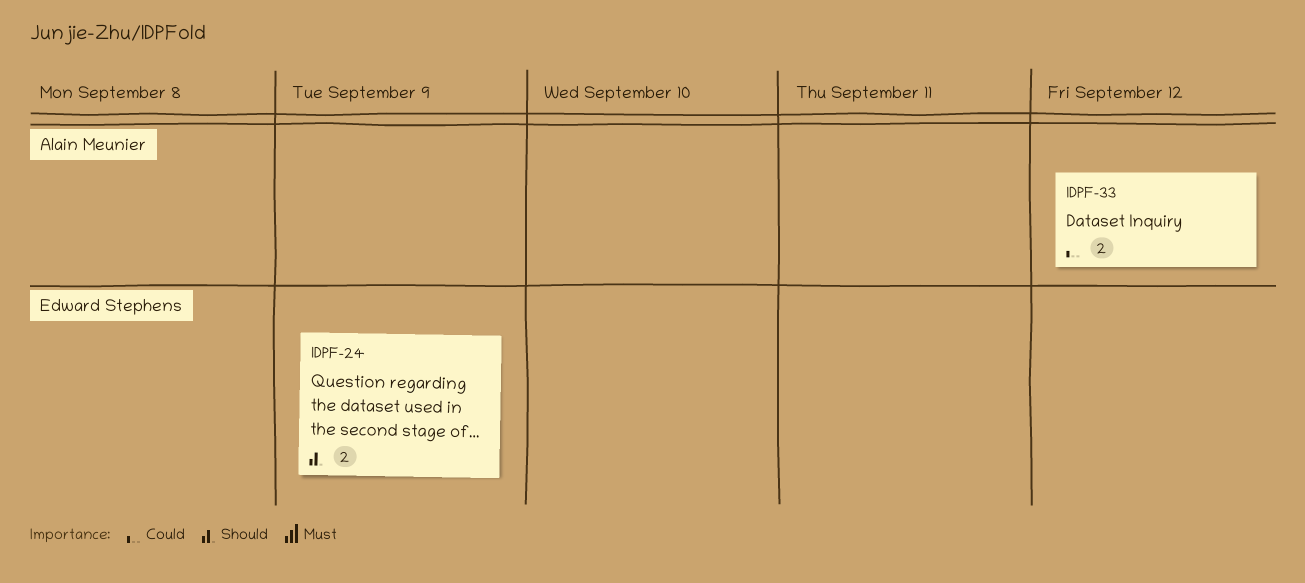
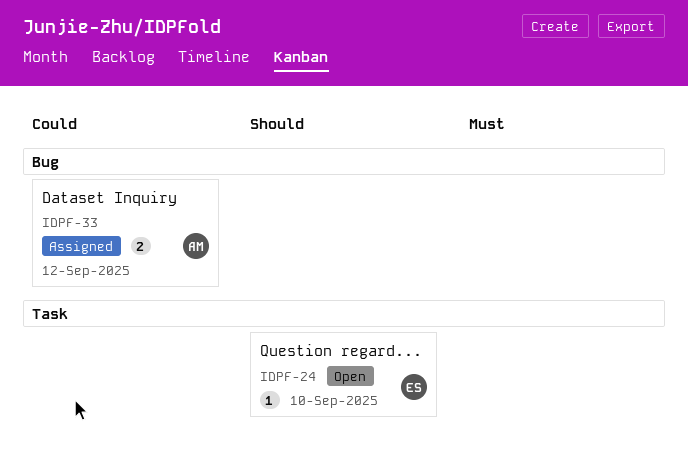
IDPF-24, estimate: 2 -> 1
IDPF-24, due: Sep 9 -> Sep 10

